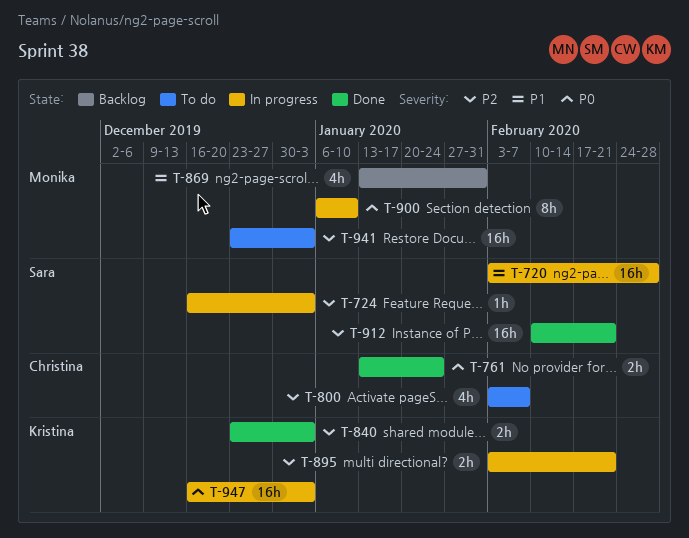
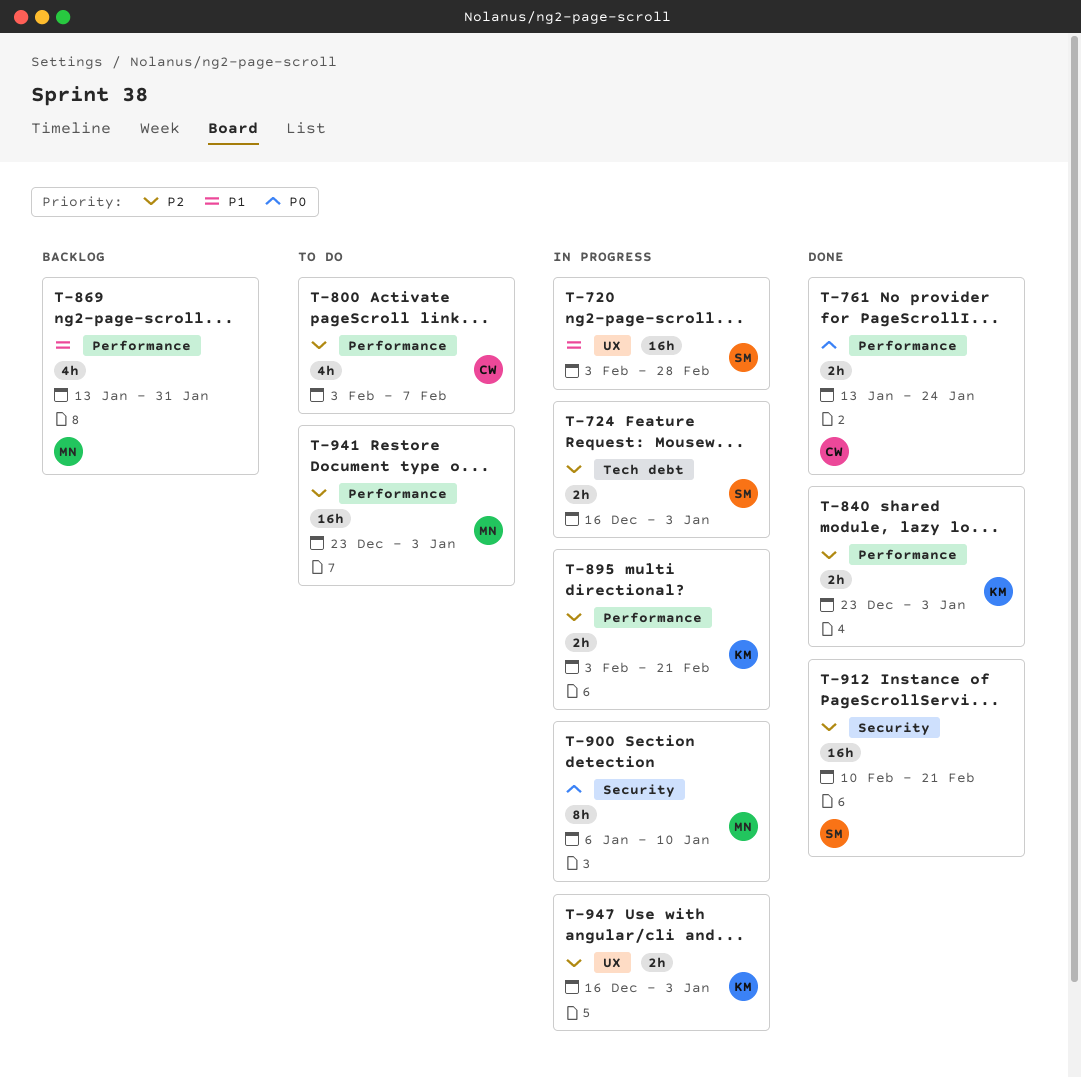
T-724, estimate: 1h -> 2h
T-947, priority: P0 -> P2
T-947, estimate: 16h -> 2h

